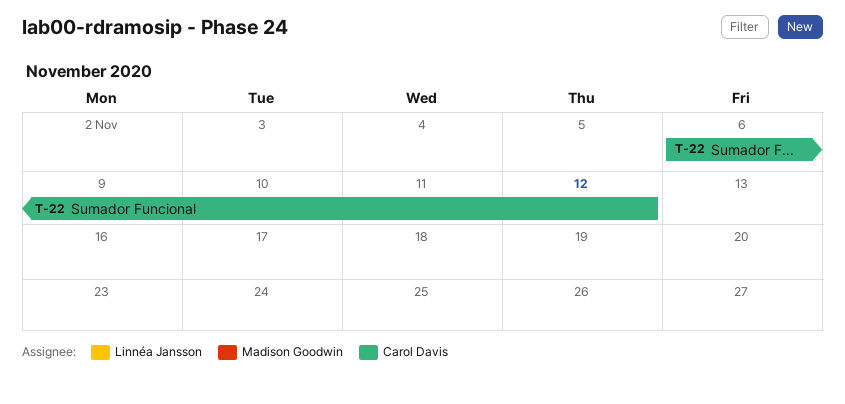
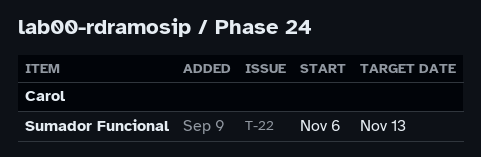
T-22, due: Nov 12 -> Nov 13

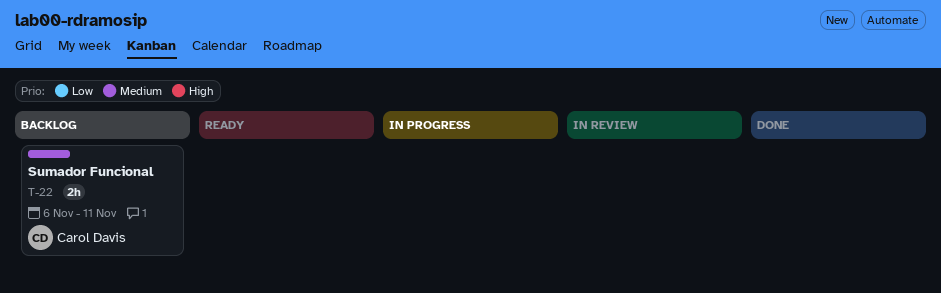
T-22, due: Nov 13 -> Nov 11

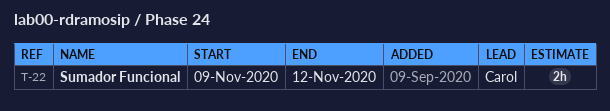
T-22, start: Nov 6 -> Nov 9
T-22, due: Nov 11 -> Nov 12

